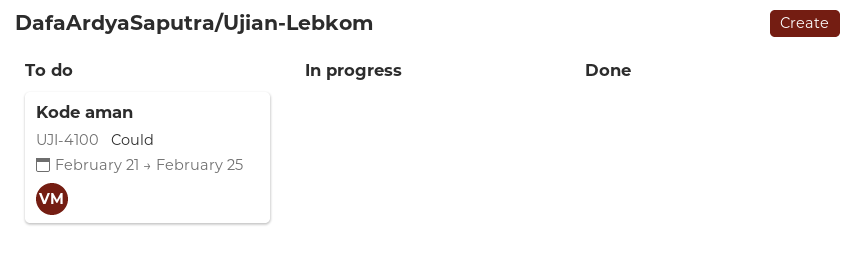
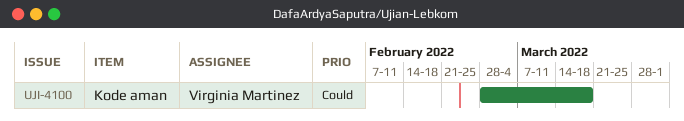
UJI-4100, start: Feb 21 -> Feb 28
UJI-4100, due: Feb 25 -> Mar 18

